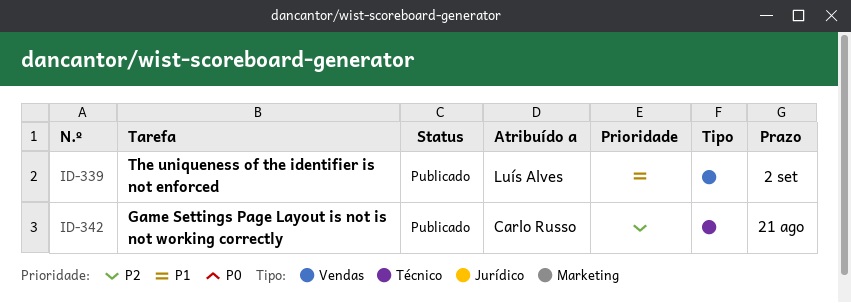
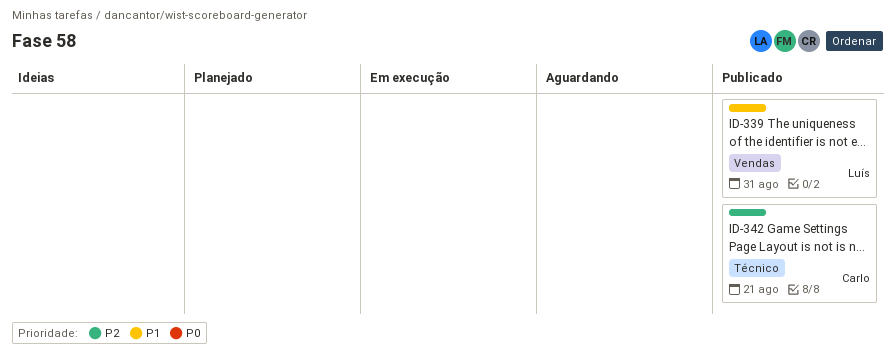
ID-339, due: Sep 2 -> Aug 31

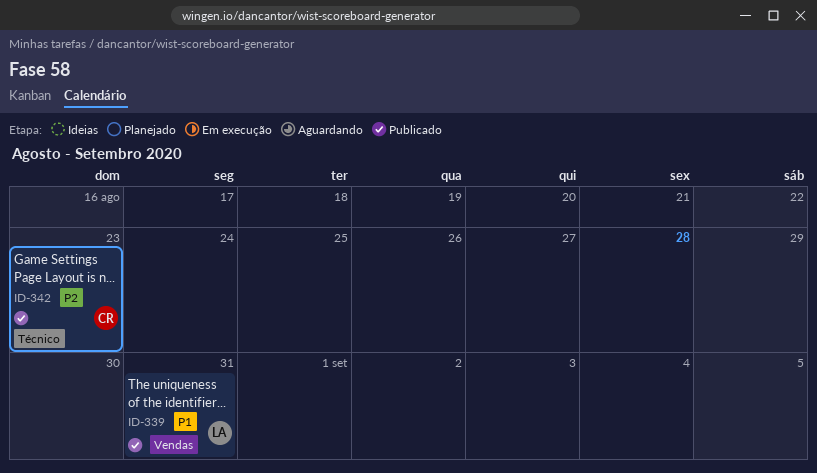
ID-342, due: Aug 21 -> Aug 23

